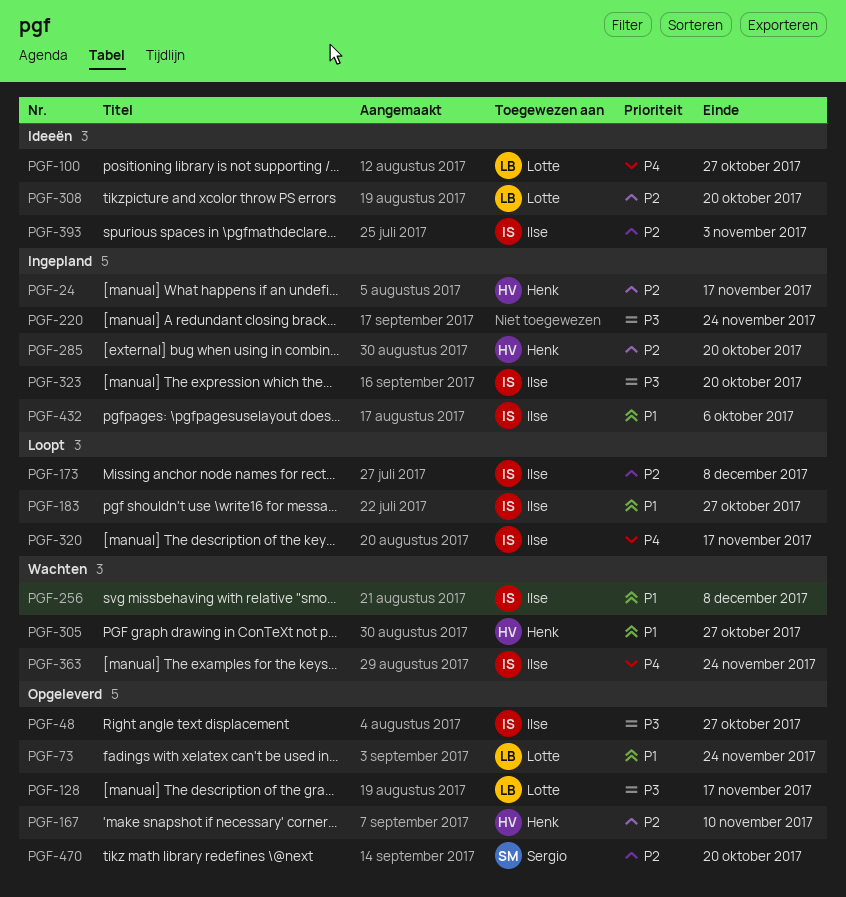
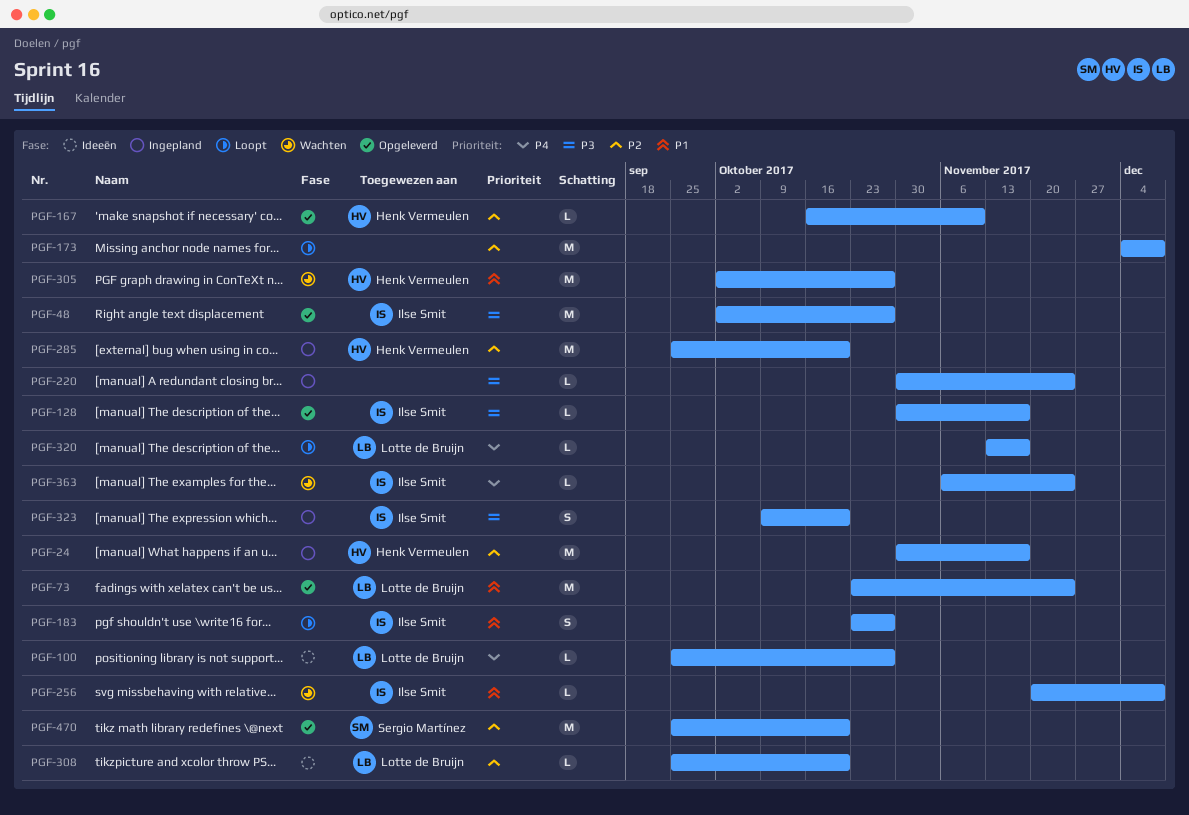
PGF-128, owner: Lotte de Bruijn -> Ilse Smit
PGF-173, owner: Ilse Smit -> none
PGF-320, owner: Ilse Smit -> Lotte de Bruijn
PGF-393: present -> none
PGF-432: present -> none

